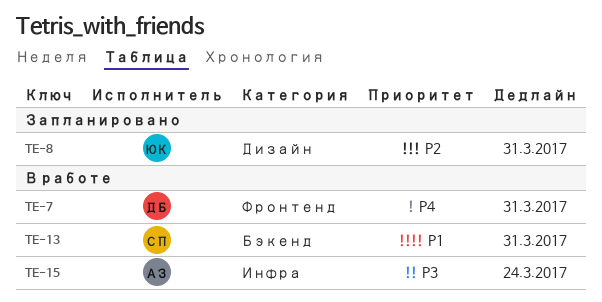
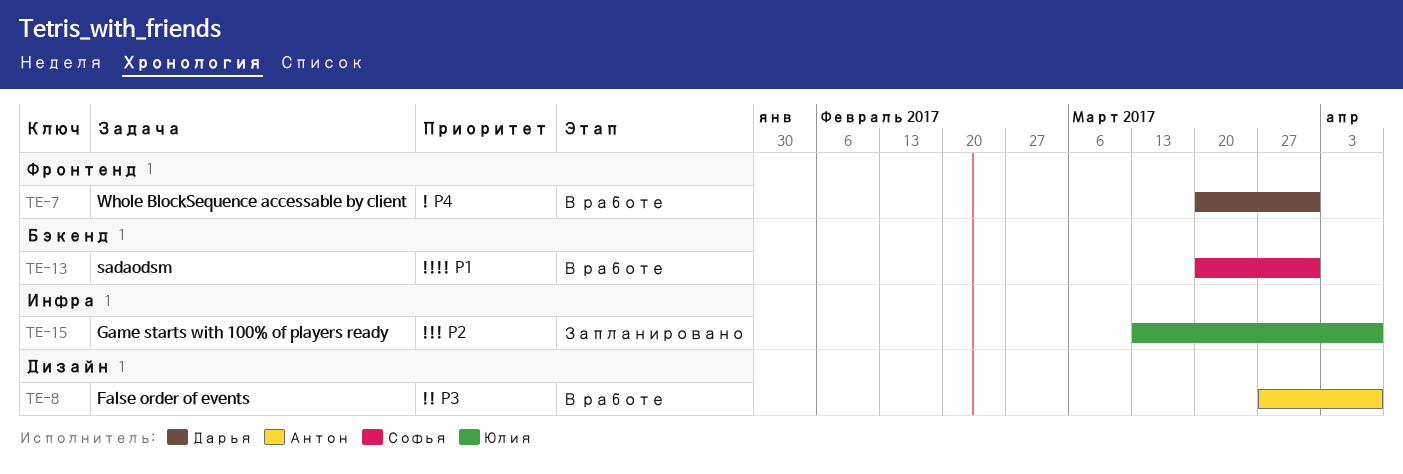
TE-8, status: Запланировано -> В работе
TE-8, owner: Юлия -> Антон
TE-8, priority: P2 -> P3
TE-8, due: Mar 31 -> Apr 7
TE-15, status: В работе -> Запланировано
TE-15, owner: Антон -> Юлия
TE-15, priority: P3 -> P2
TE-15, due: Mar 24 -> Apr 7

